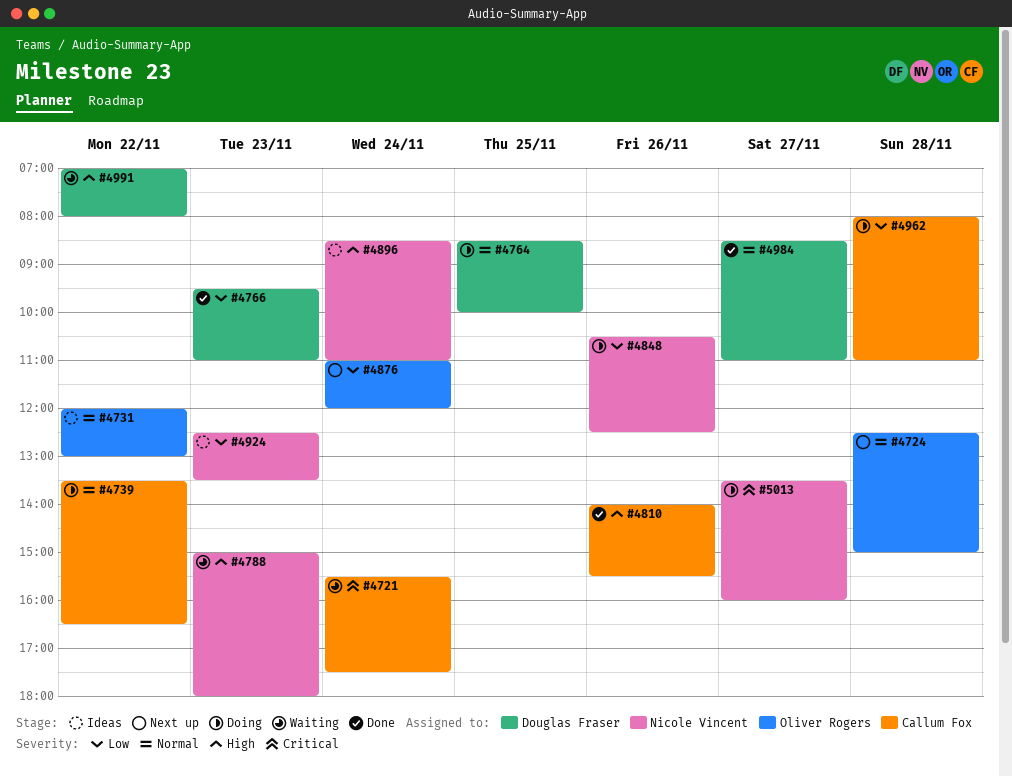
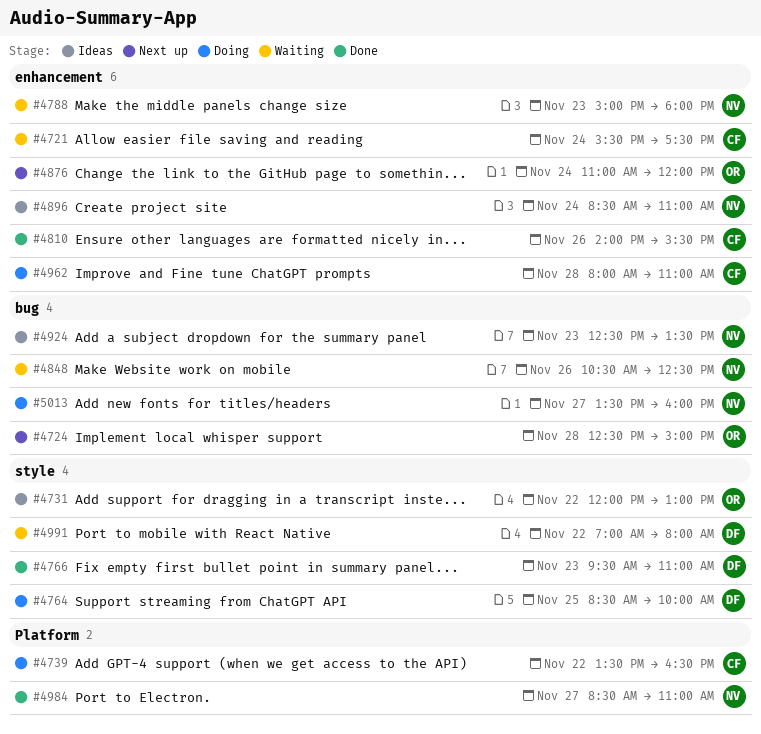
#4848, status: Doing -> Waiting
#4984, owner: Douglas Fraser -> Nicole Vincent

